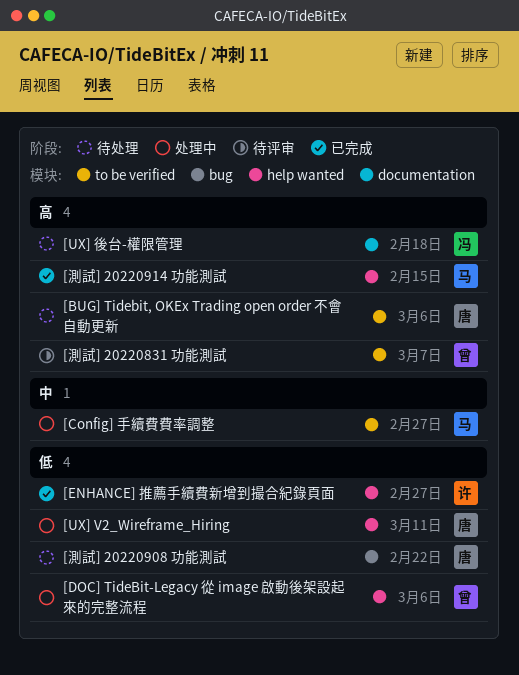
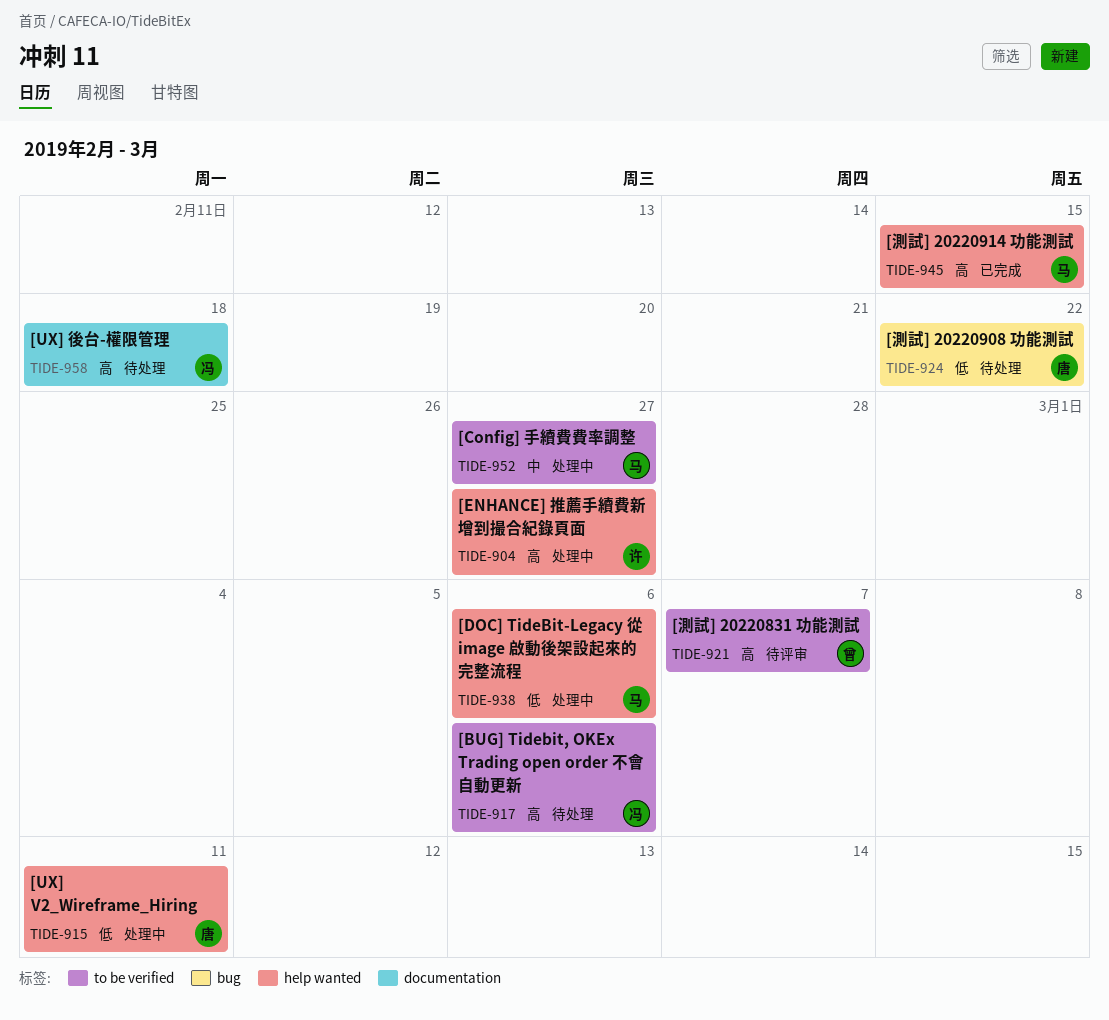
[BUG] Tidebit, OKEx Trading open order 不會自動更新, owner: 唐 -> 冯
[DOC] TideBit-Legacy 從 image 啟動後架設起來的完整流程, owner: 曾 -> 马
[ENHANCE] 推薦手續費新增到撮合紀錄頁面, status: 已完成 -> 处理中
[ENHANCE] 推薦手續費新增到撮合紀錄頁面, priority: 低 -> 高

